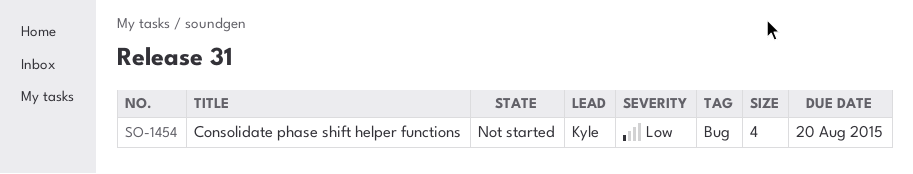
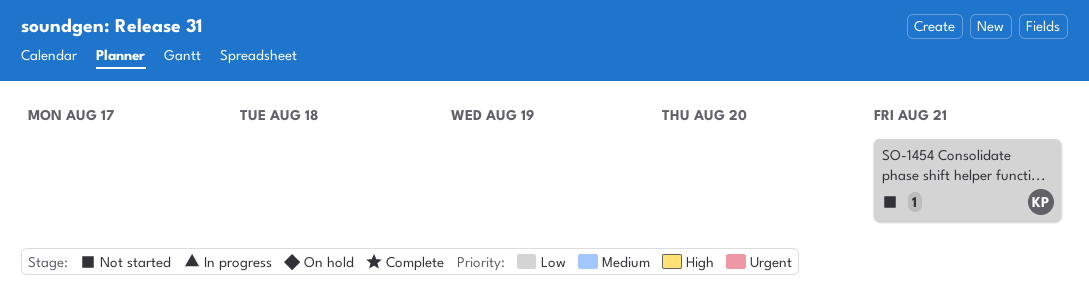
SO-1454, estimate: 4 -> 1
SO-1454, due: Aug 20 -> Aug 21

